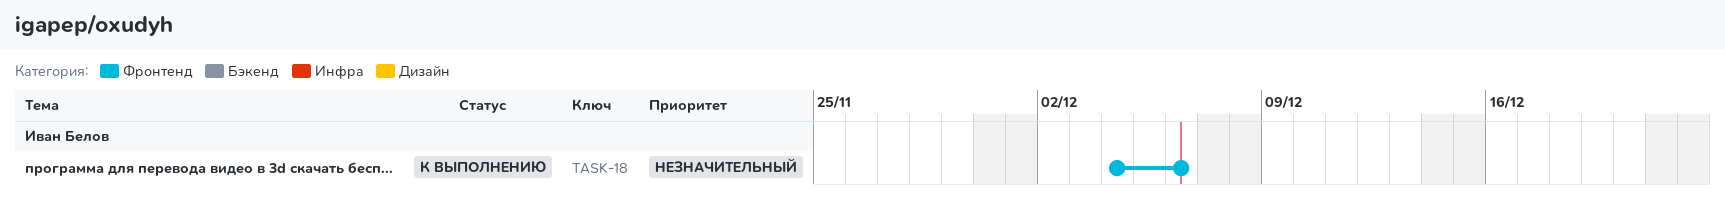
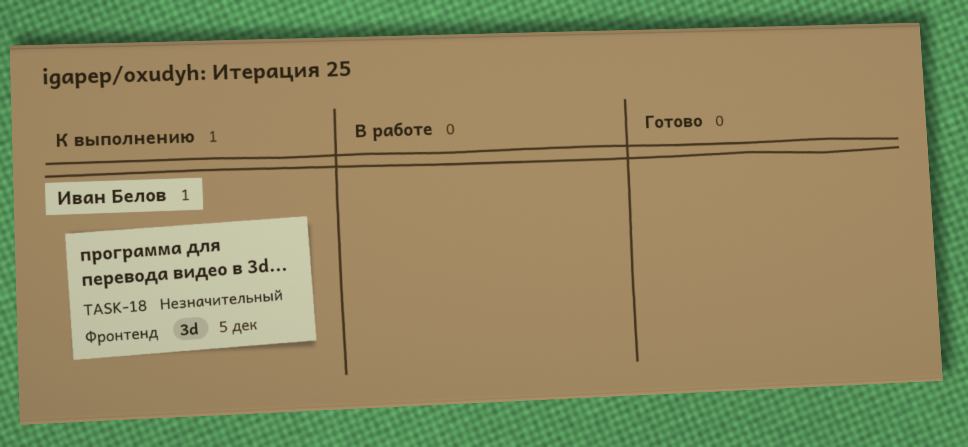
TASK-18, due: Dec 6 -> Dec 5

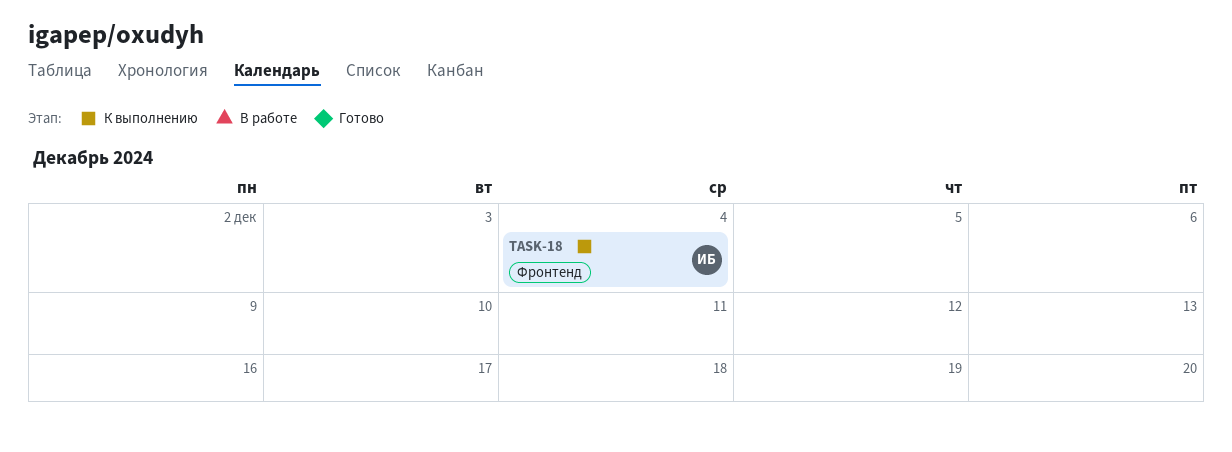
TASK-18, due: Dec 5 -> Dec 4

